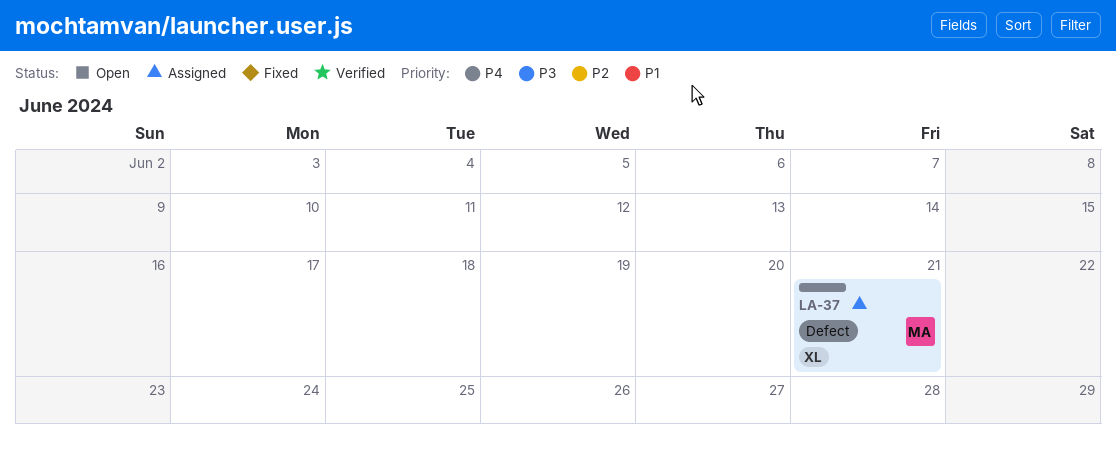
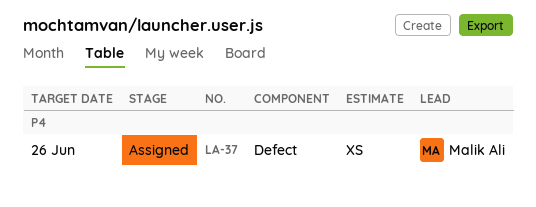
LA-37, estimate: XL -> XS
LA-37, due: Jun 21 -> Jun 26

